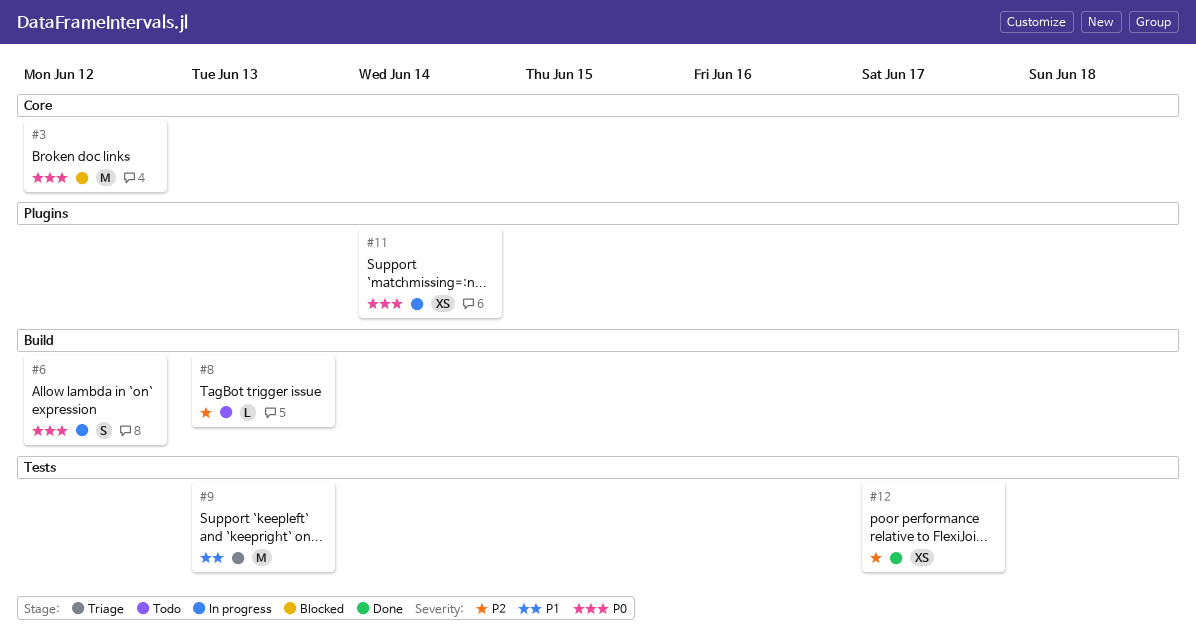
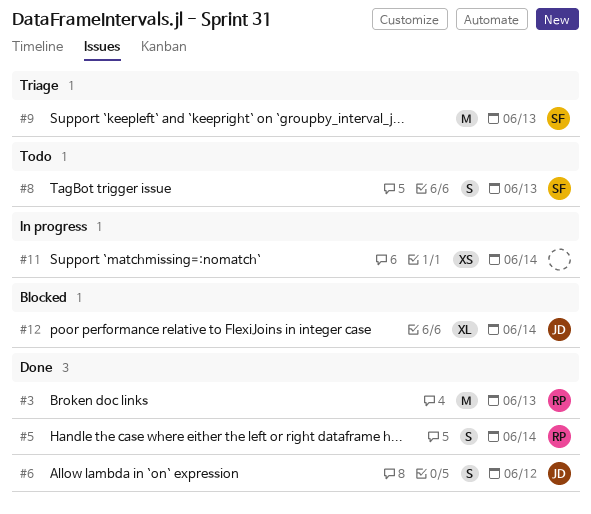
#3, status: Blocked -> Done
#3, due: Jun 12 -> Jun 13
#5: none -> present
#6, status: In progress -> Done
#8, estimate: L -> S
#12, status: Done -> Blocked
#12, estimate: XS -> XL
#12, due: Jun 17 -> Jun 14

